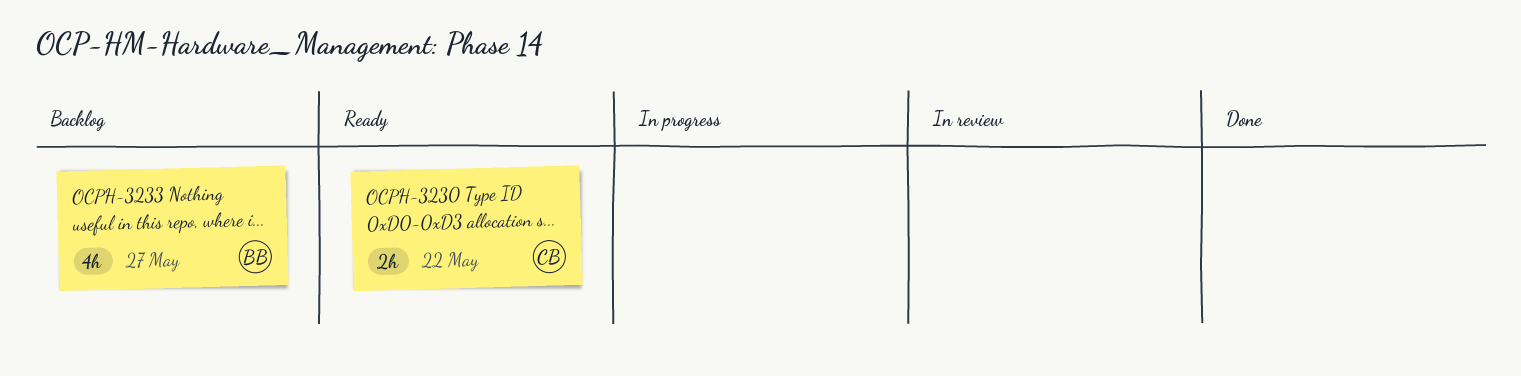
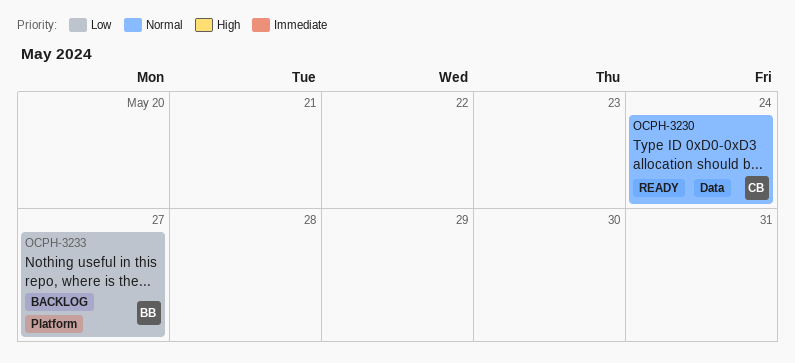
OCPH-3230, due: May 22 -> May 24

